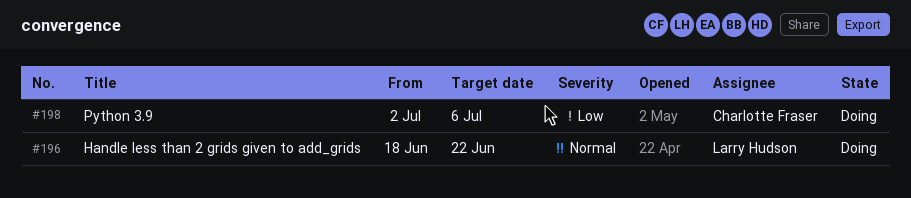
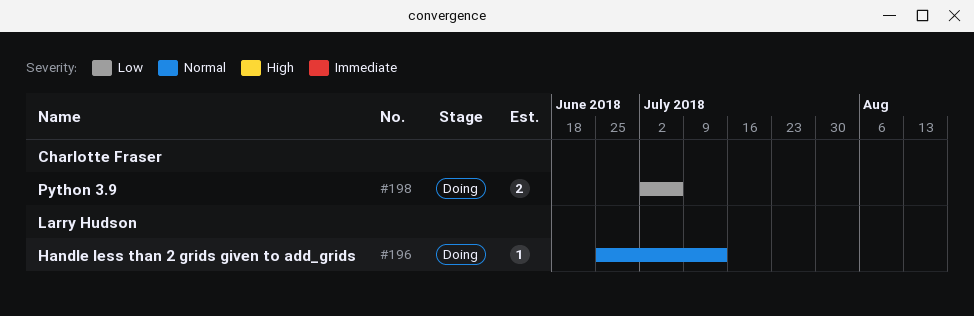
#196, start: Jun 18 -> Jun 25
#196, due: Jun 22 -> Jul 13

